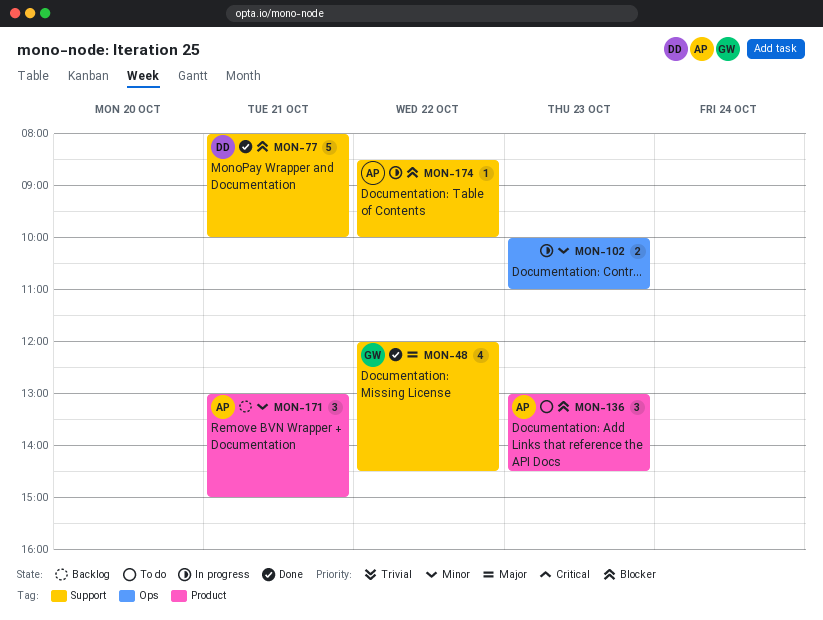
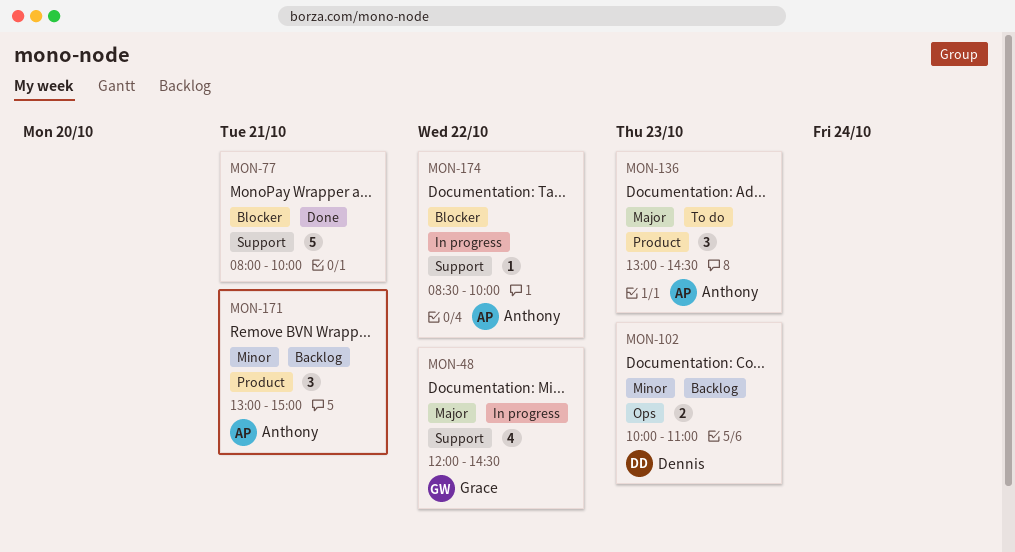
MON-48, status: Done -> In progress
MON-77, owner: Dennis -> none
MON-102, status: In progress -> Backlog
MON-102, owner: none -> Dennis
MON-136, priority: Blocker -> Major

